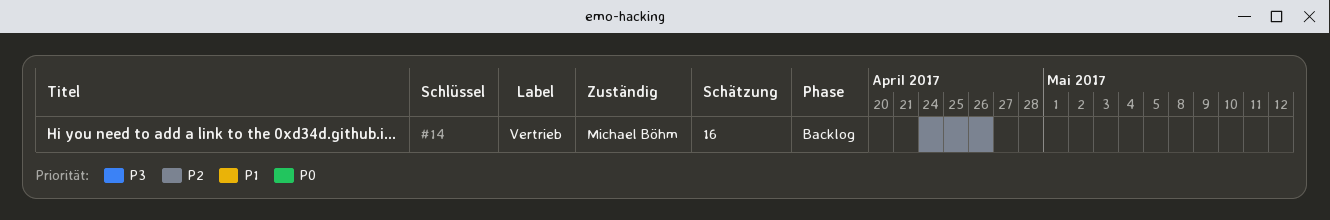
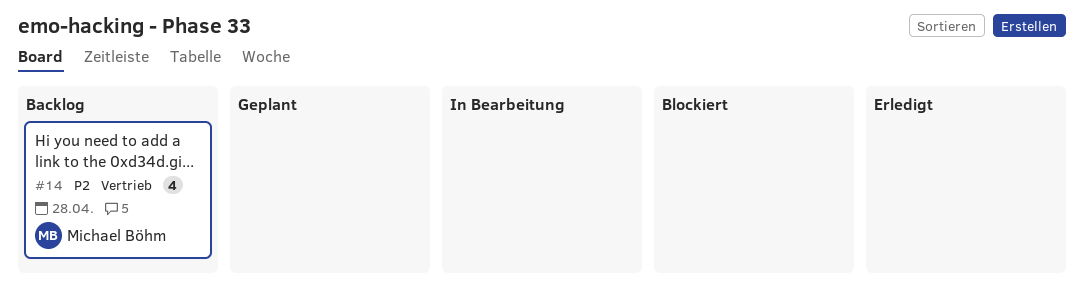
#14, estimate: 16 -> 4
#14, due: Apr 26 -> Apr 28

